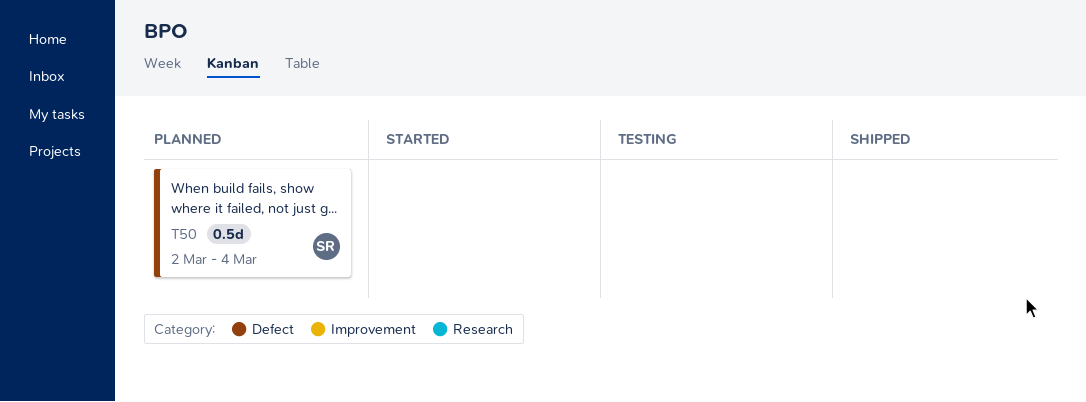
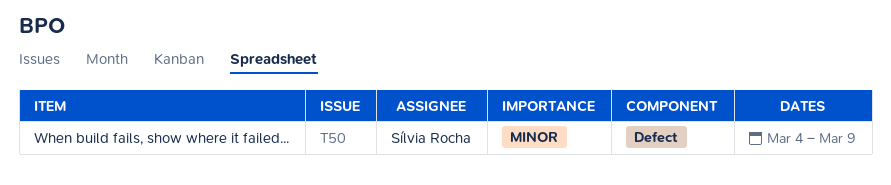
T50, start: Mar 2 -> Mar 4
T50, due: Mar 4 -> Mar 9

